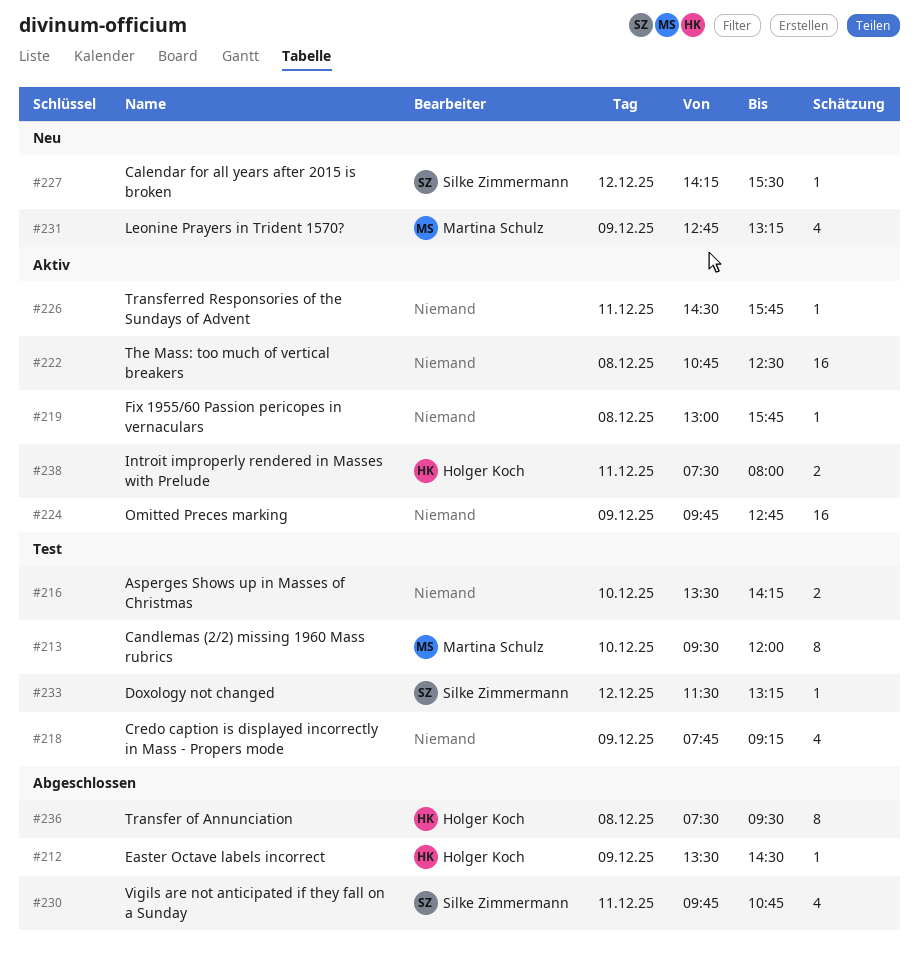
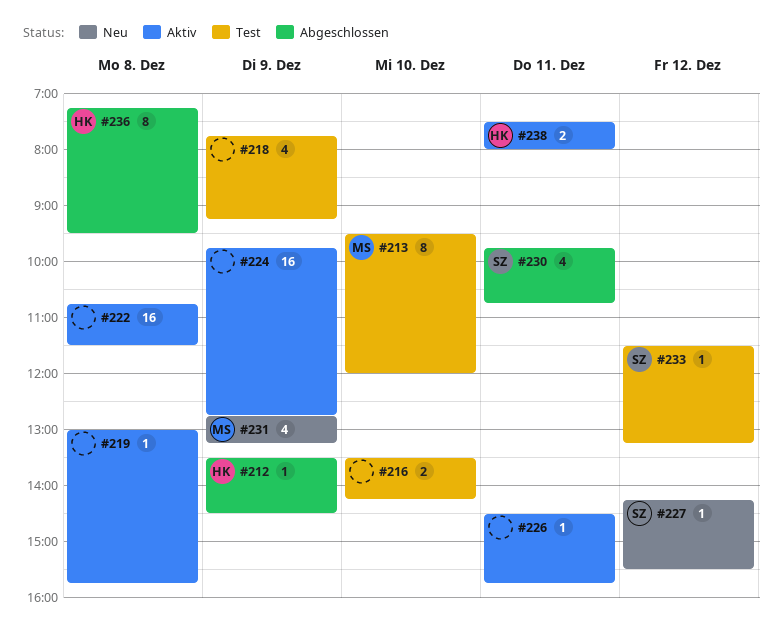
#222, ends: 12:30 -> 11:30
#236, begins: 07:30 -> 07:15

